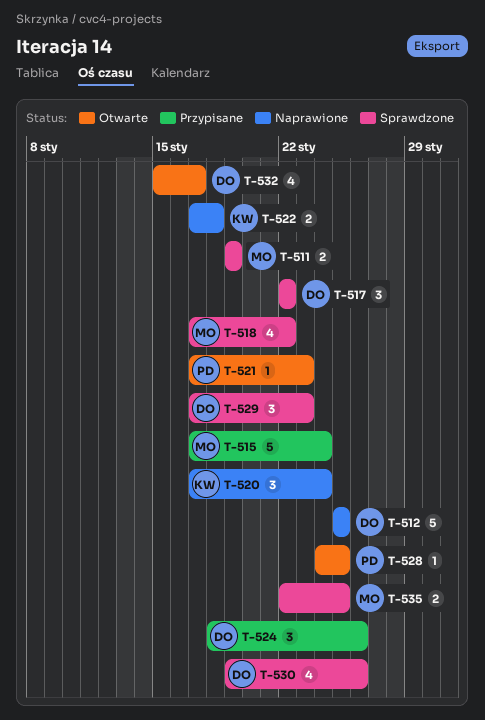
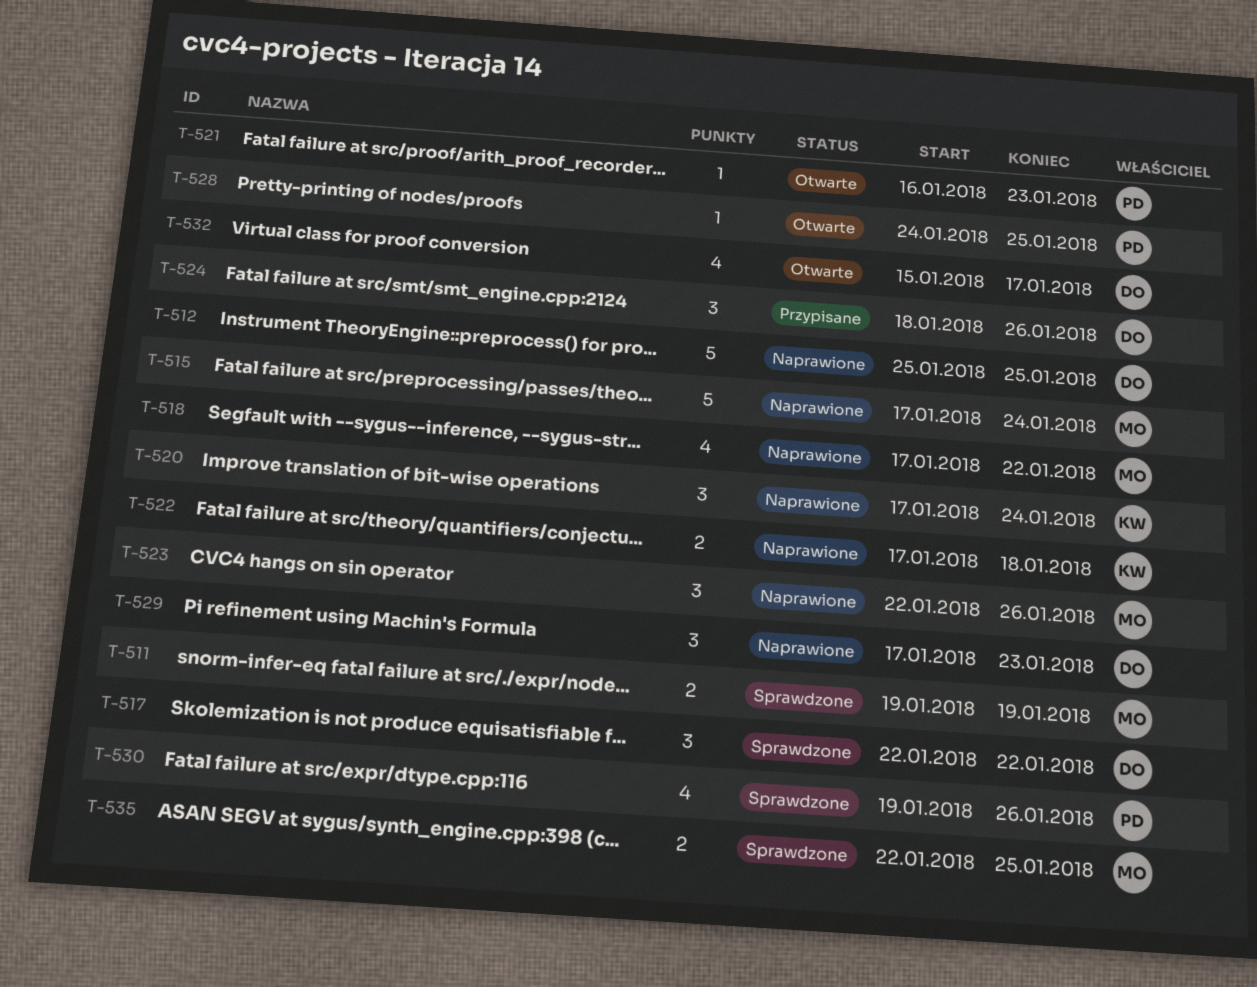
T-515, status: Przypisane -> Naprawione
T-518, status: Sprawdzone -> Naprawione
T-521, start: Jan 17 -> Jan 16
T-523: none -> present
T-529, status: Sprawdzone -> Naprawione
T-530, owner: DO -> PD

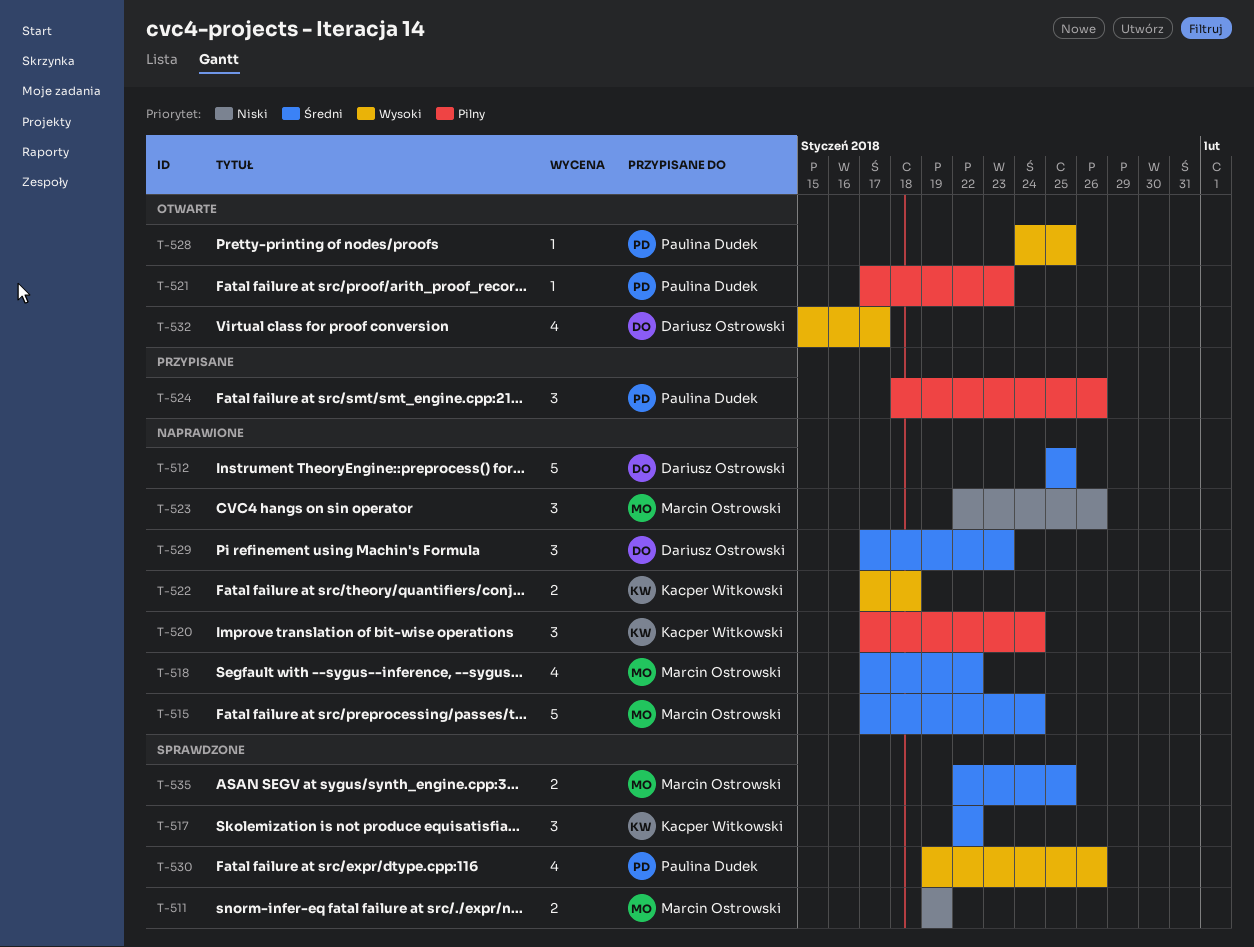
T-517, owner: Dariusz Ostrowski -> Kacper Witkowski
T-521, start: Jan 16 -> Jan 17
T-524, owner: Dariusz Ostrowski -> Paulina Dudek

